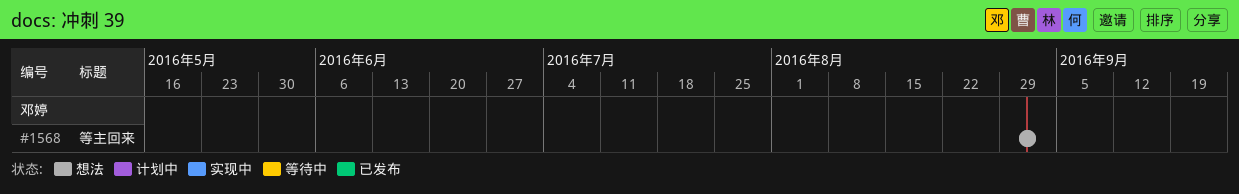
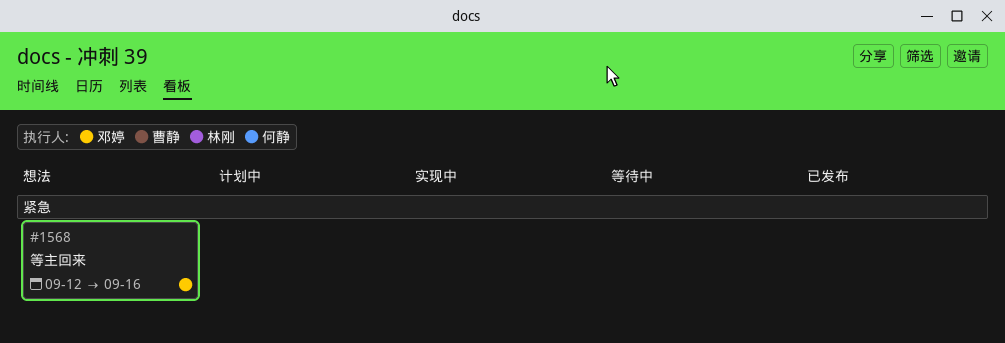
#1568, start: Aug 29 -> Sep 12
#1568, due: Sep 2 -> Sep 16

